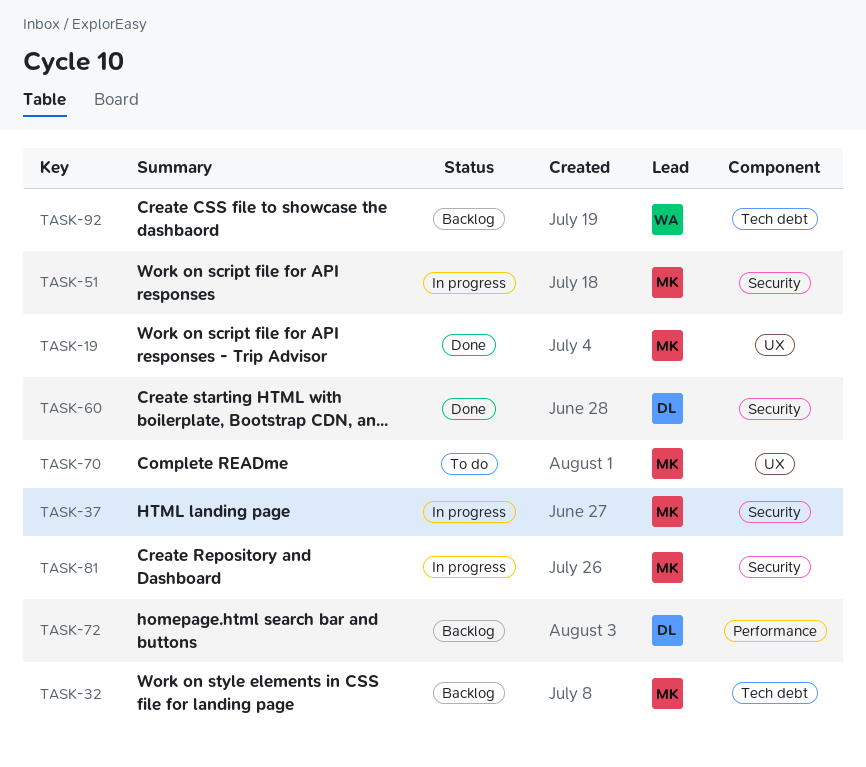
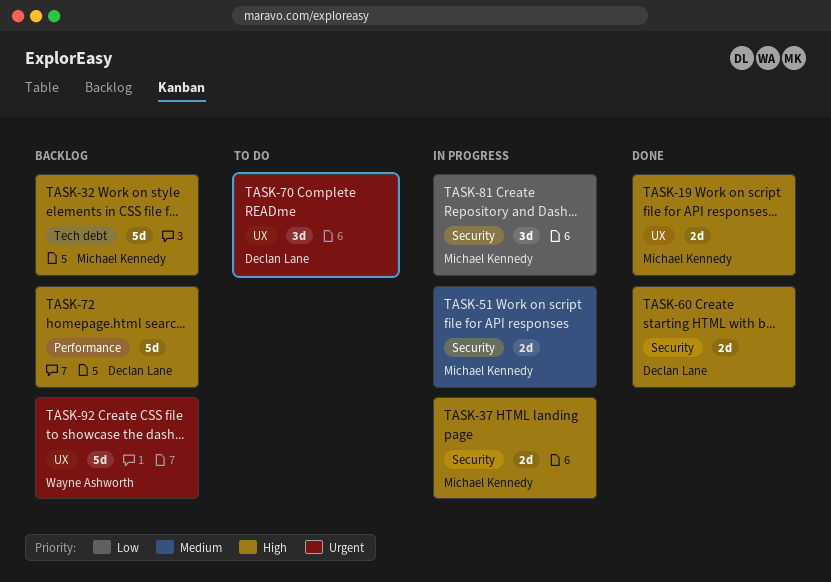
TASK-70, owner: Michael Kennedy -> Declan Lane
TASK-92, label: Tech debt -> UX

